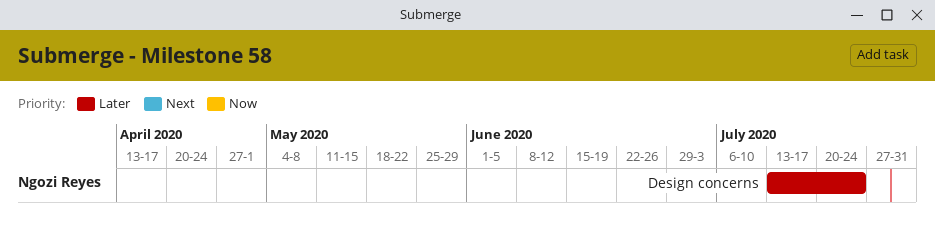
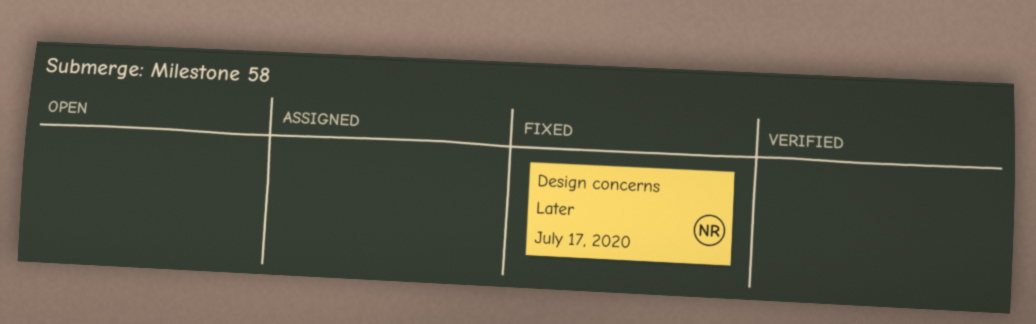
Design concerns, due: Jul 24 -> Jul 17

